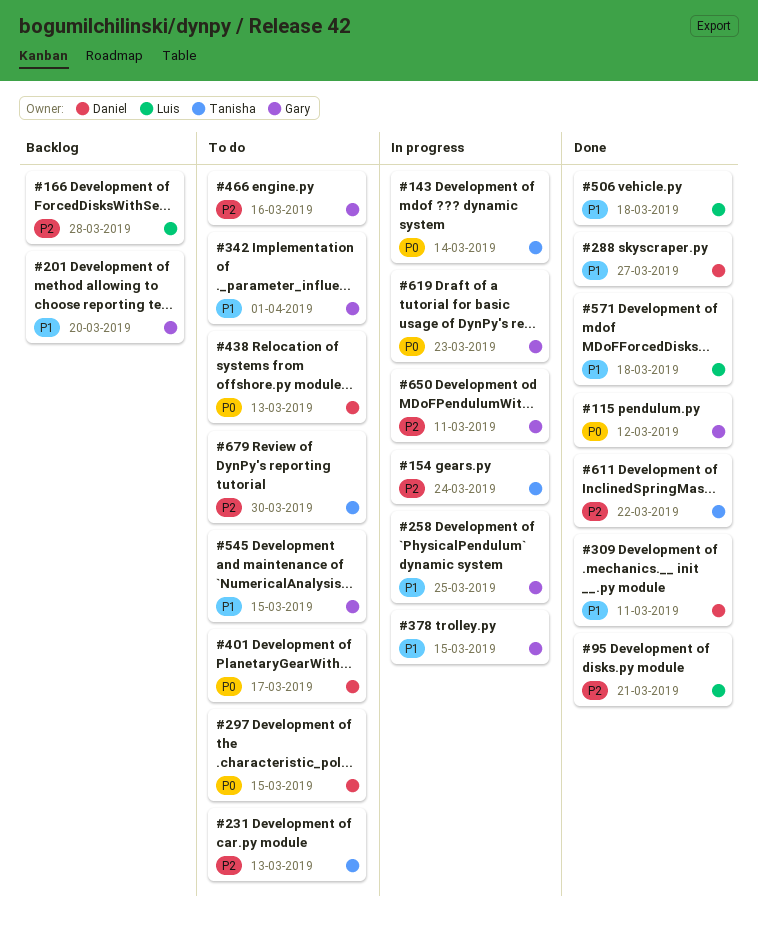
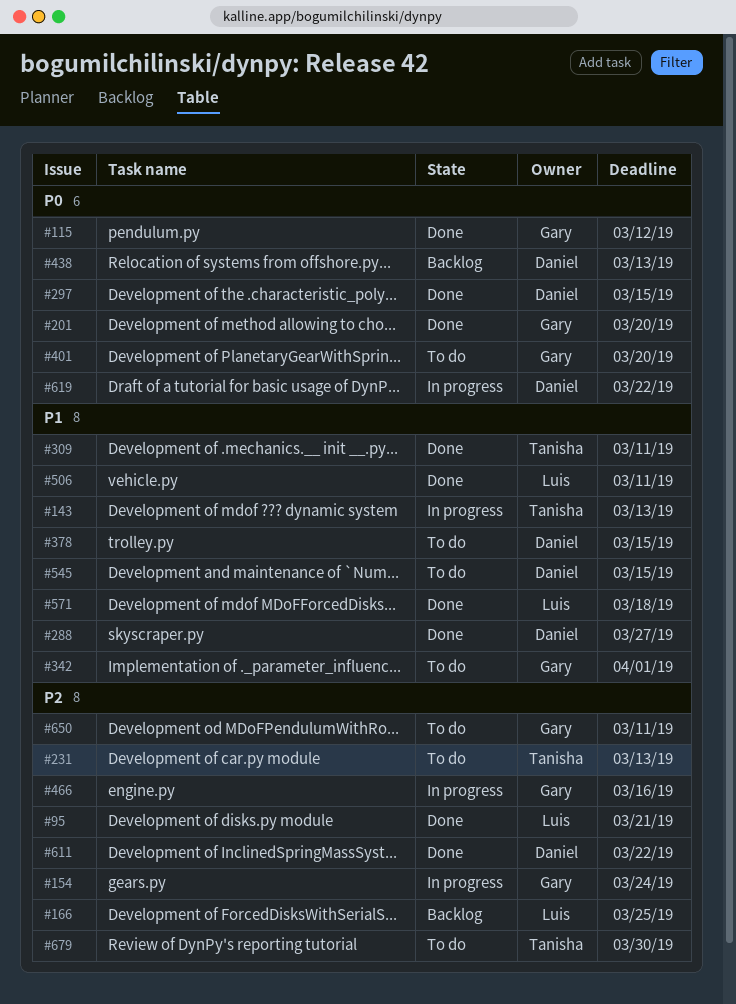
#143, priority: P0 -> P1
#143, due: Mar 14 -> Mar 13
#154, owner: Tanisha -> Gary
#166, due: Mar 28 -> Mar 25
#201, status: Backlog -> Done
#201, priority: P1 -> P0
#258: present -> none
#297, status: To do -> Done
#309, owner: Daniel -> Tanisha
#378, status: In progress -> To do
#378, owner: Gary -> Daniel
#401, owner: Daniel -> Gary
#401, due: Mar 17 -> Mar 20
#438, status: To do -> Backlog
#466, status: To do -> In progress
#506, due: Mar 18 -> Mar 11
#545, owner: Gary -> Daniel
#611, owner: Tanisha -> Daniel
#619, owner: Gary -> Daniel
#619, due: Mar 23 -> Mar 22
#650, status: In progress -> To do

